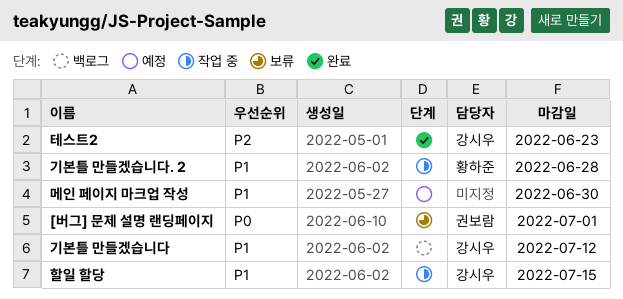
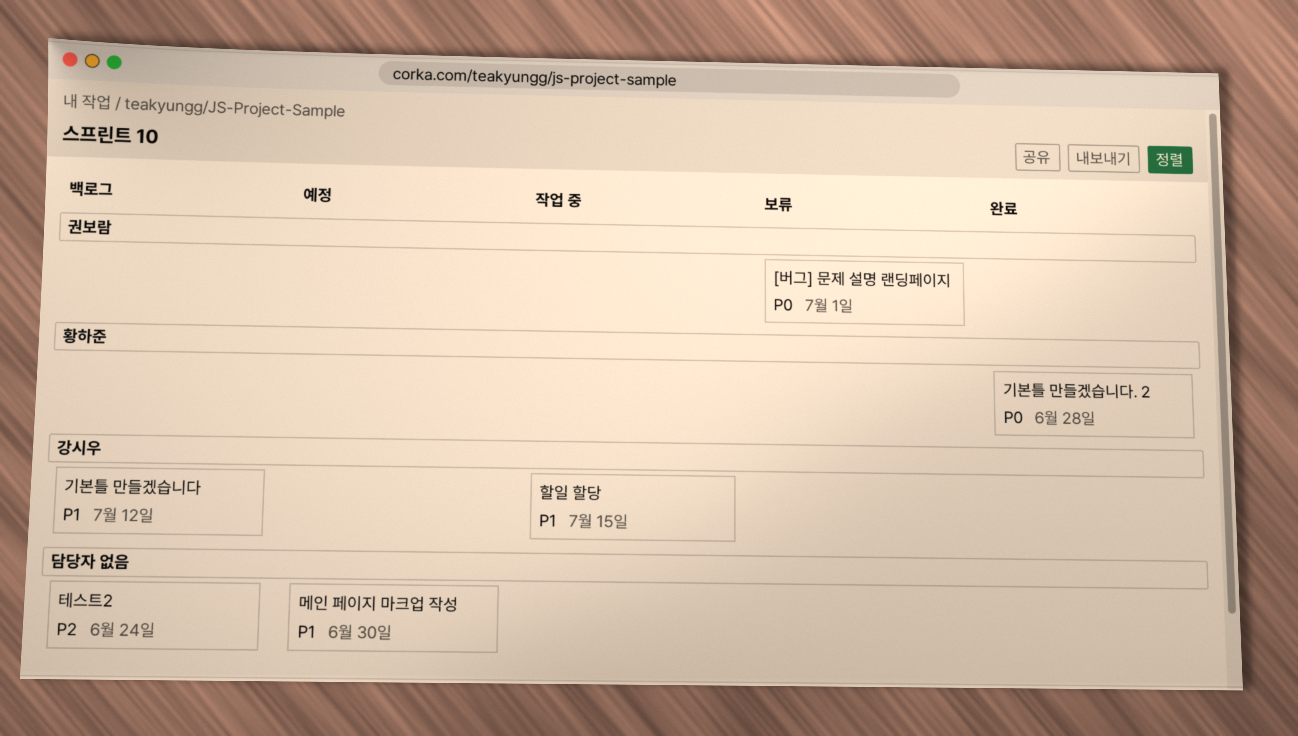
기본틀 만들겠습니다. 2, status: 작업 중 -> 완료
기본틀 만들겠습니다. 2, priority: P1 -> P0
테스트2, status: 완료 -> 백로그
테스트2, owner: 강시우 -> none
테스트2, due: Jun 23 -> Jun 24

